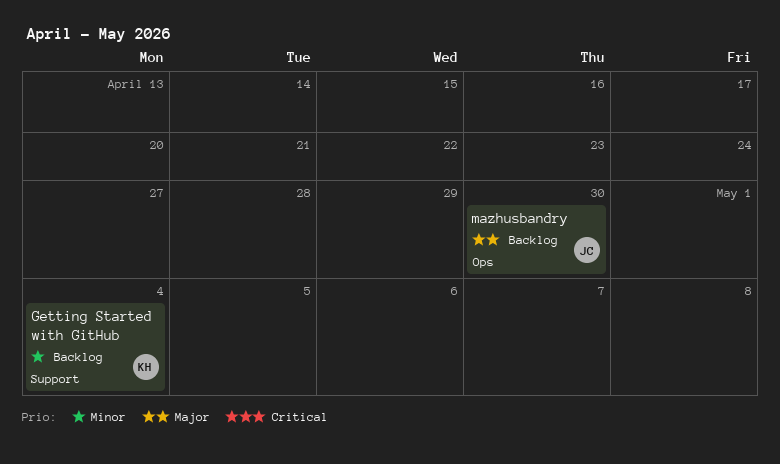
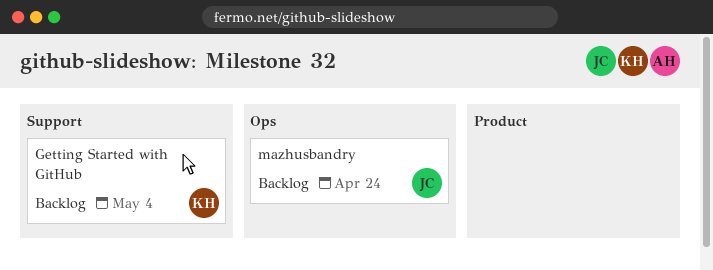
mazhusbandry, due: Apr 30 -> Apr 24

